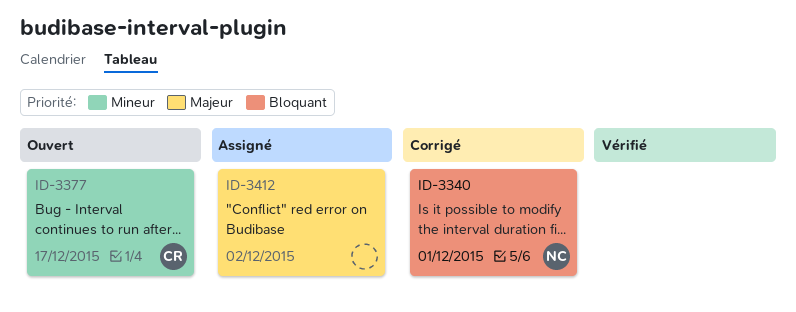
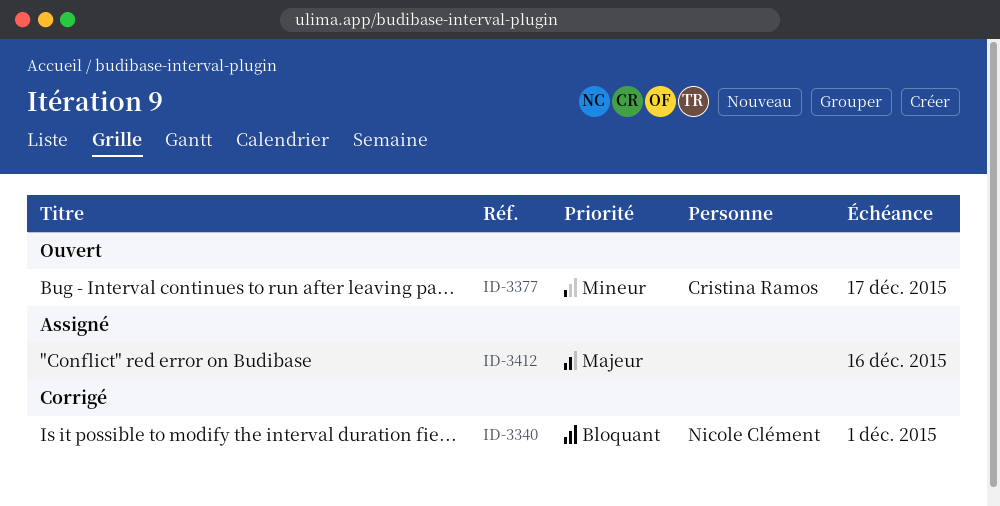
ID-3412, due: Dec 2 -> Dec 16

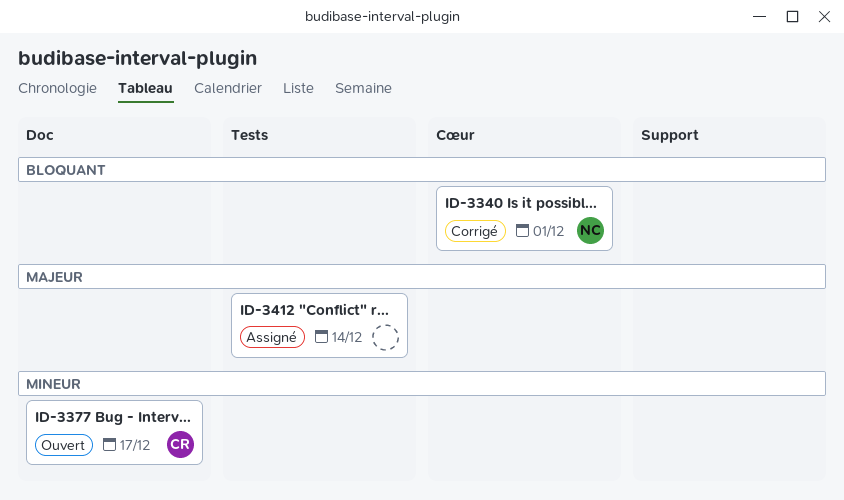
ID-3412, due: Dec 16 -> Dec 14

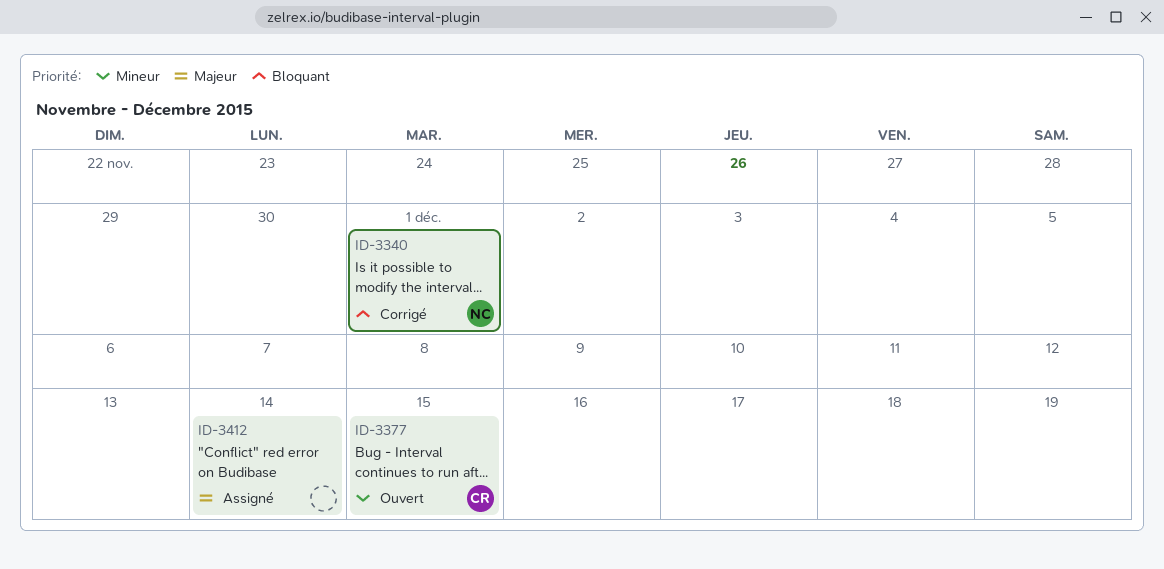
ID-3377, due: Dec 17 -> Dec 15

